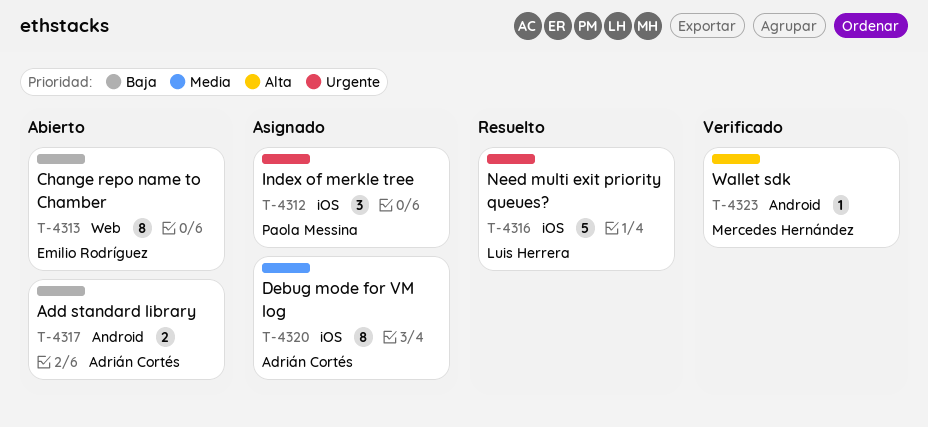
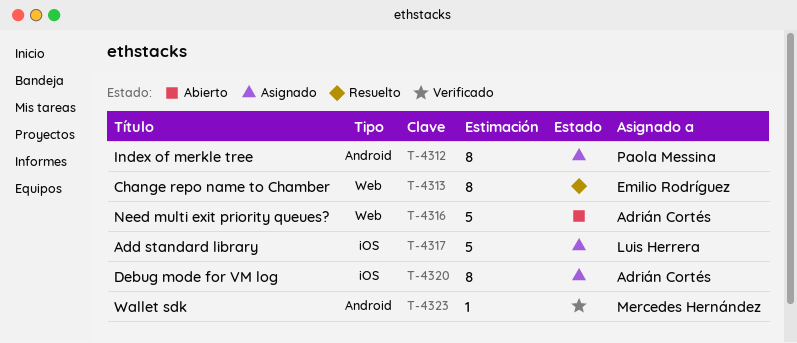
T-4312, label: iOS -> Android
T-4312, estimate: 3 -> 8
T-4313, status: Abierto -> Resuelto
T-4316, status: Resuelto -> Abierto
T-4316, owner: Luis Herrera -> Adrián Cortés
T-4316, label: iOS -> Web
T-4317, status: Abierto -> Asignado
T-4317, owner: Adrián Cortés -> Luis Herrera
T-4317, label: Android -> iOS
T-4317, estimate: 2 -> 5

